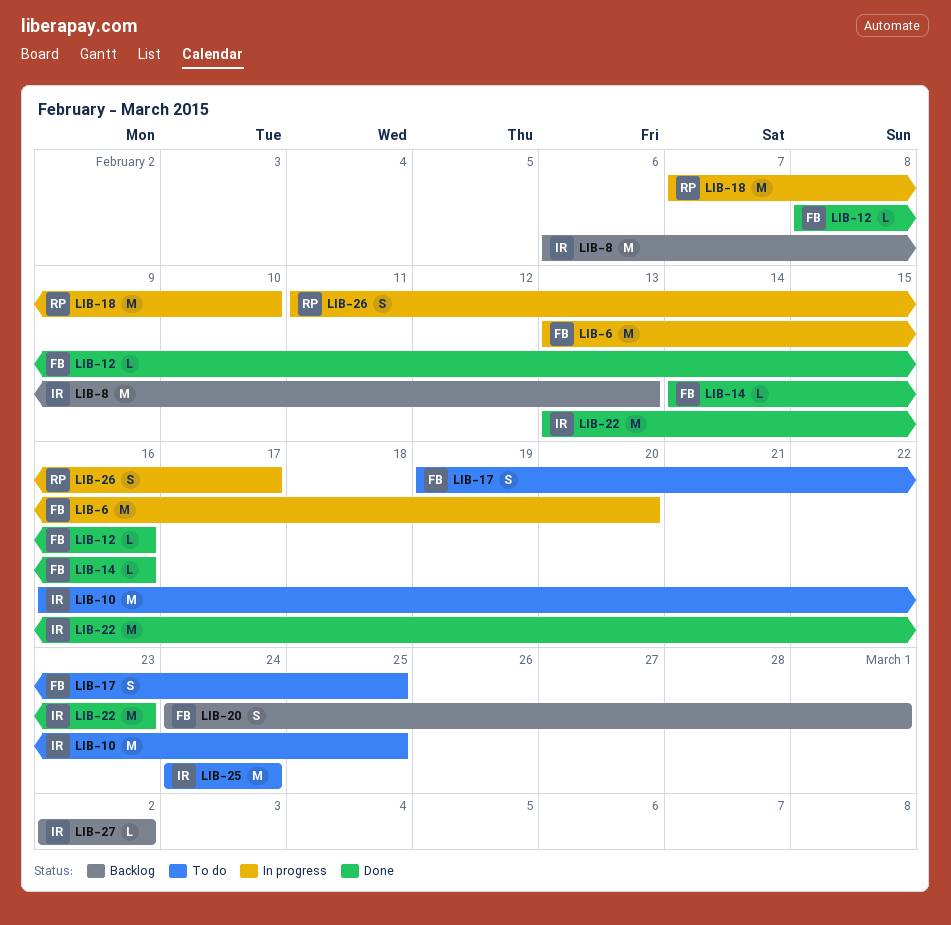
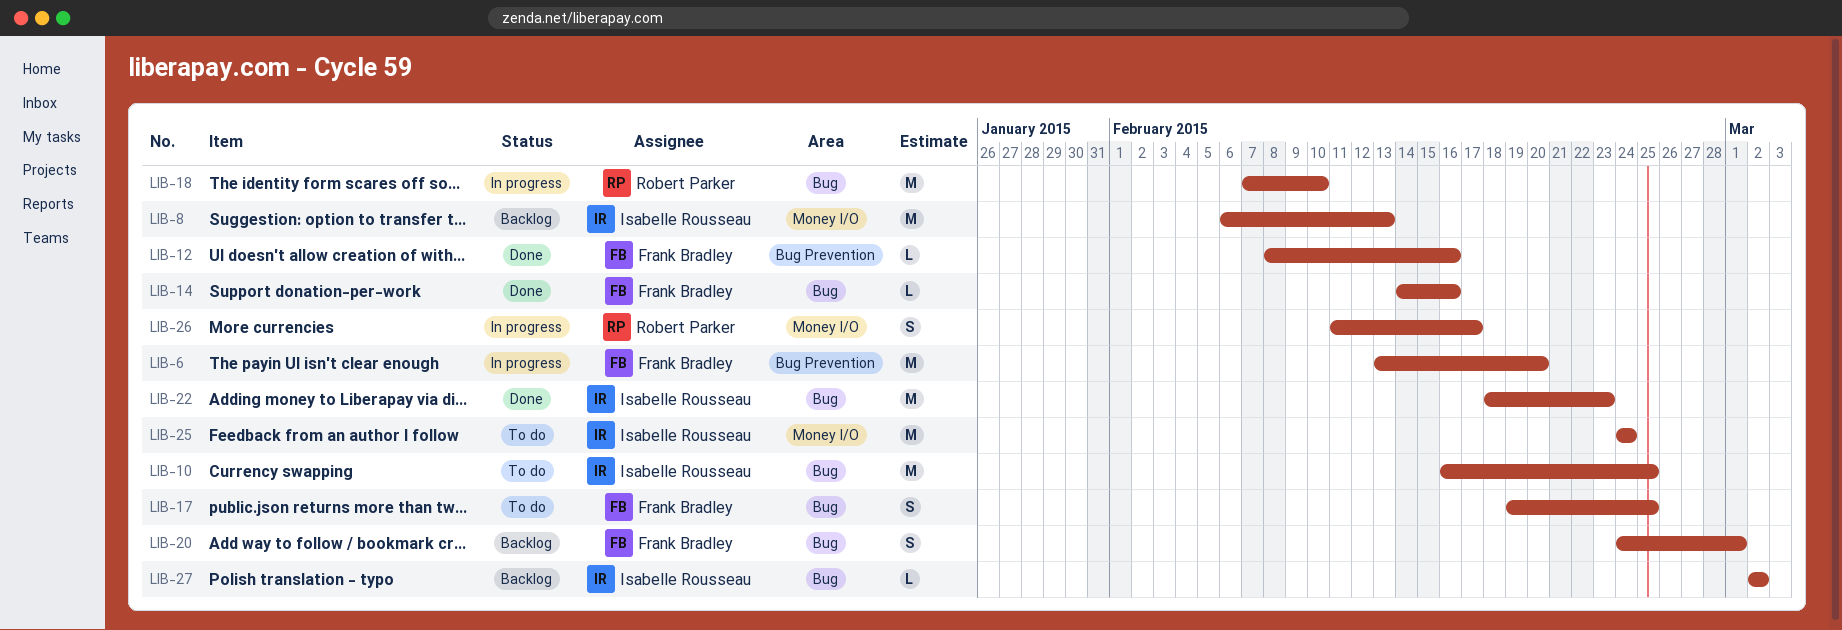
LIB-22, start: Feb 13 -> Feb 18

